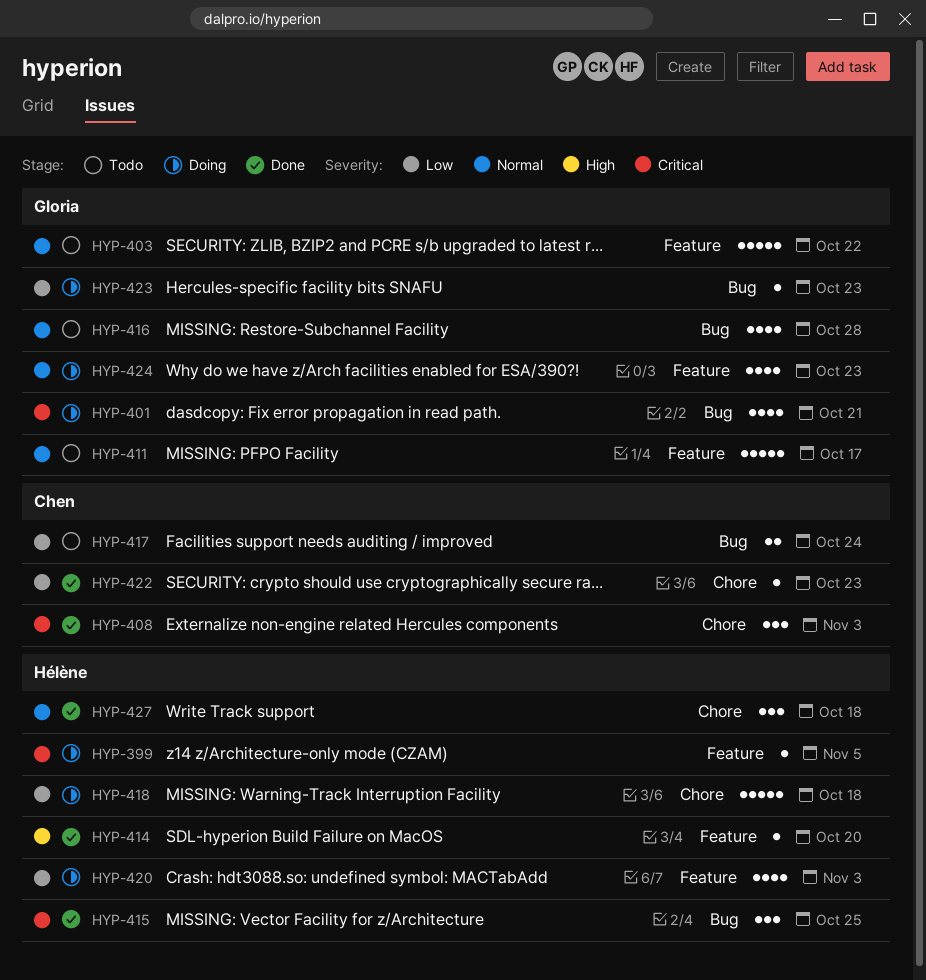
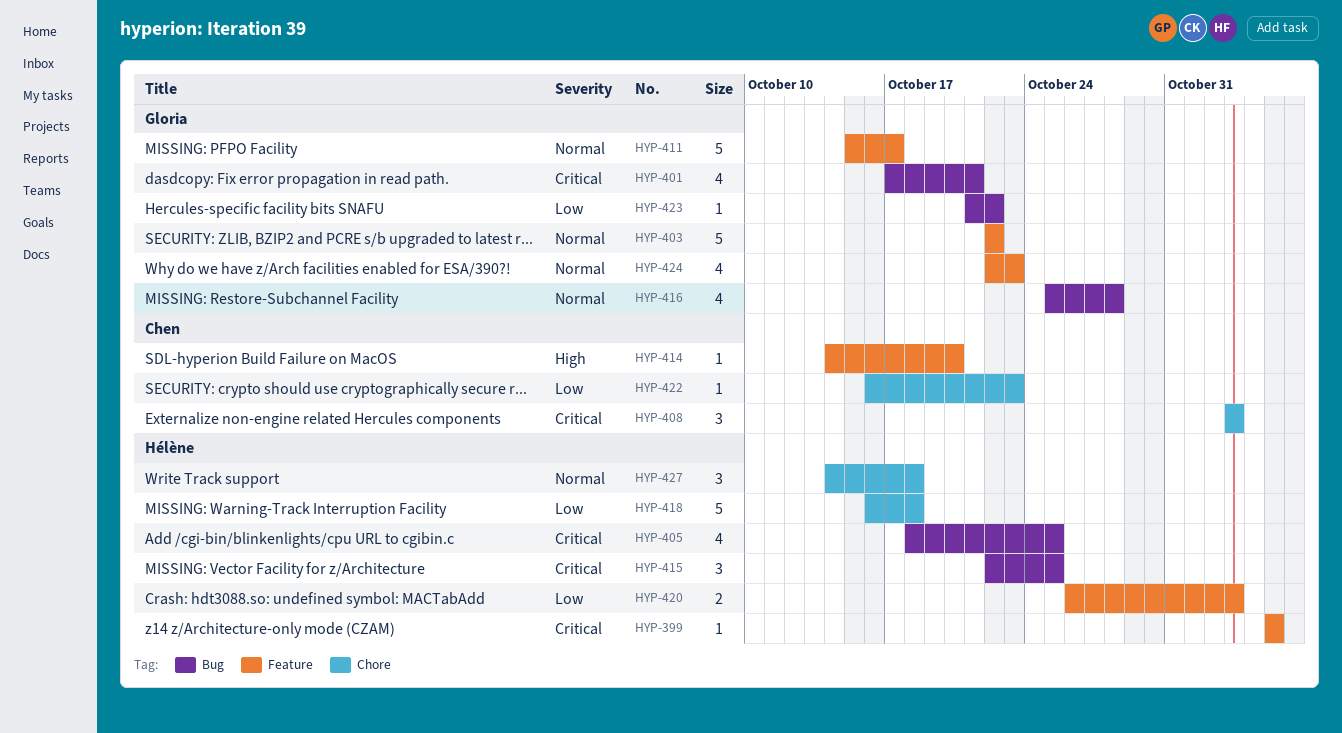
HYP-405: none -> present
HYP-414, owner: Hélène -> Chen
HYP-417: present -> none
HYP-420, estimate: 4 -> 2
HYP-423, due: Oct 23 -> Oct 22

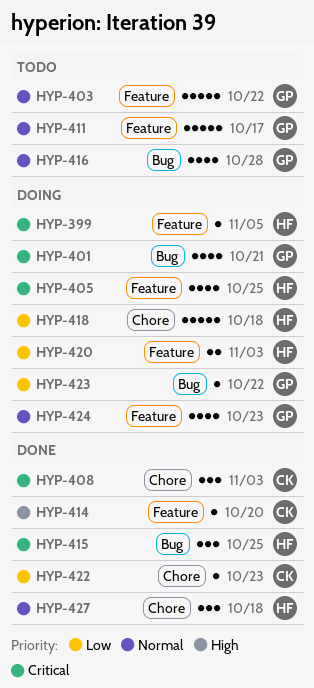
HYP-405, label: Bug -> Feature

